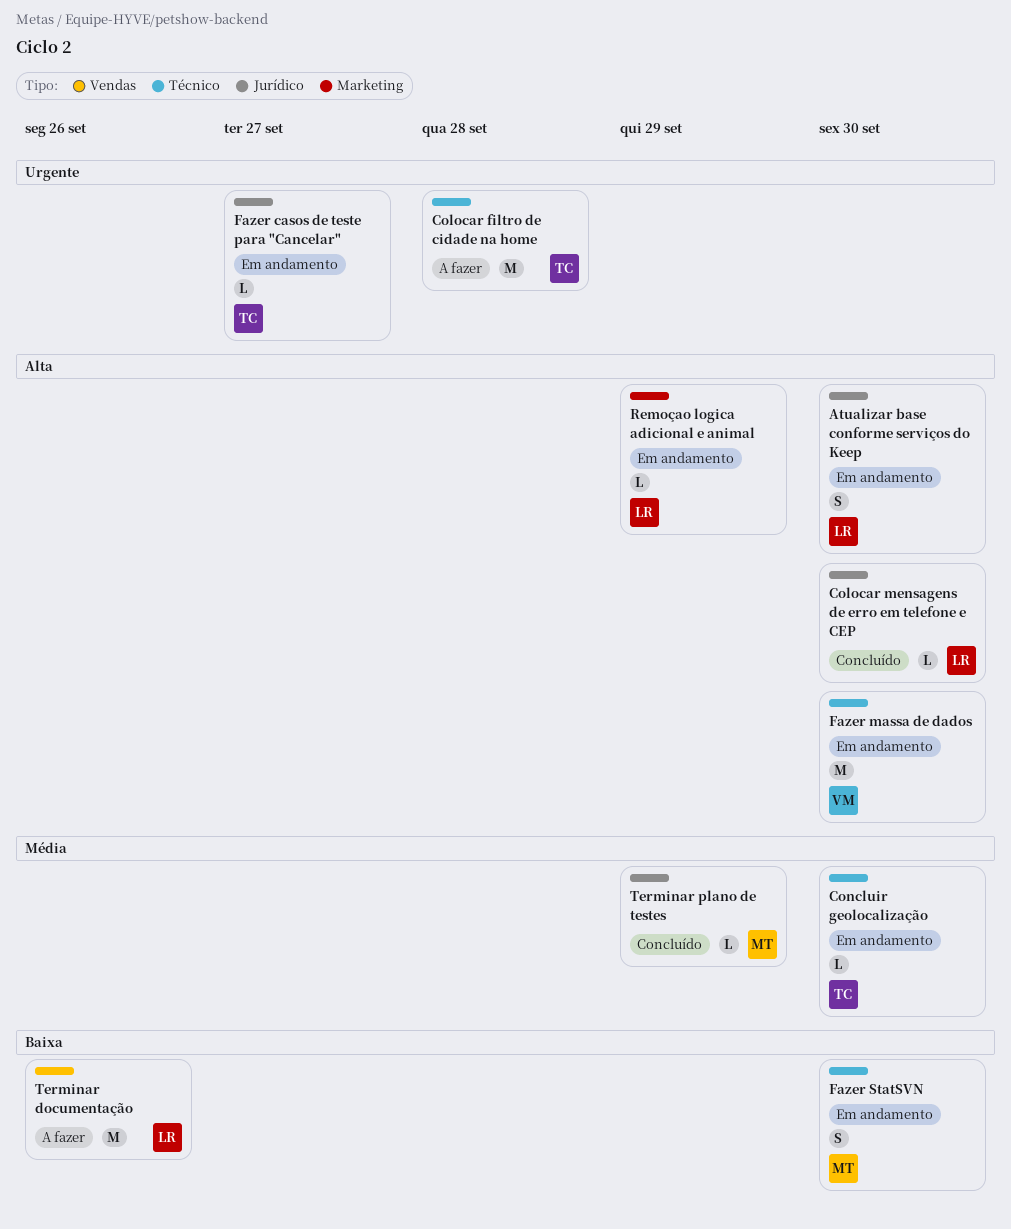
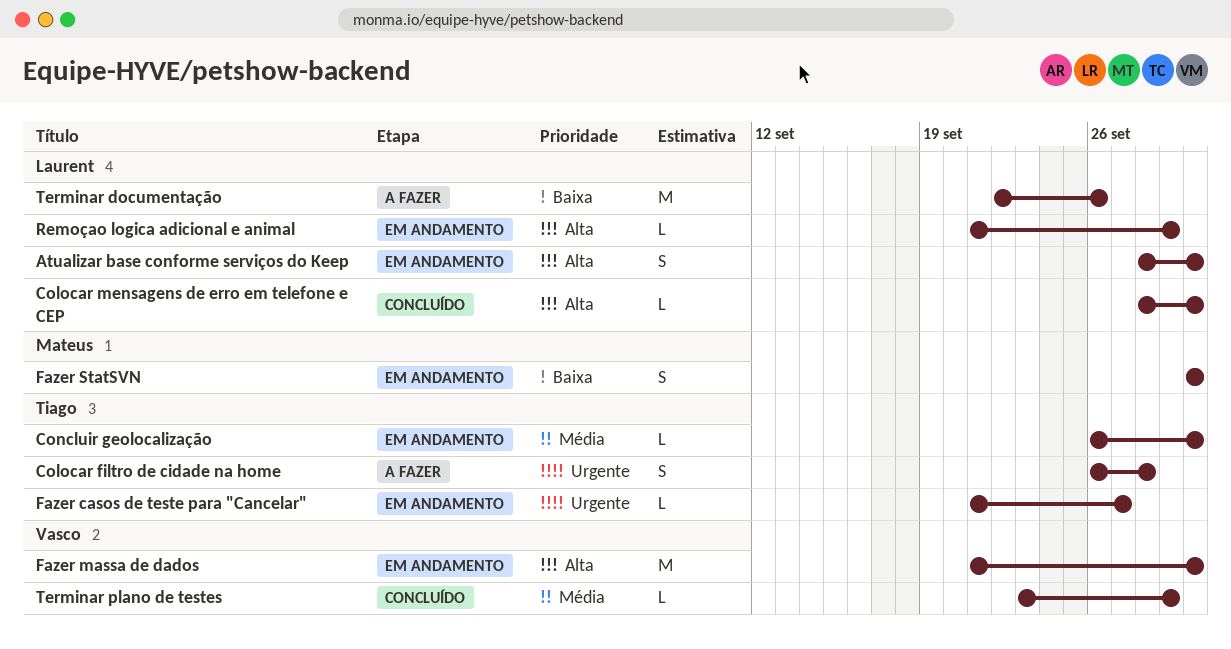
Colocar filtro de cidade na home, estimate: M -> S
Terminar plano de testes, owner: Mateus -> Vasco

